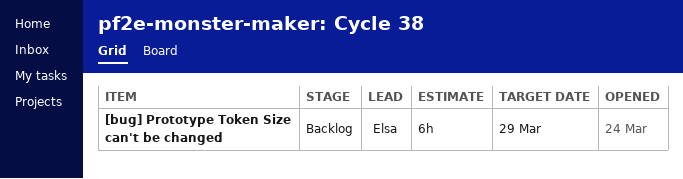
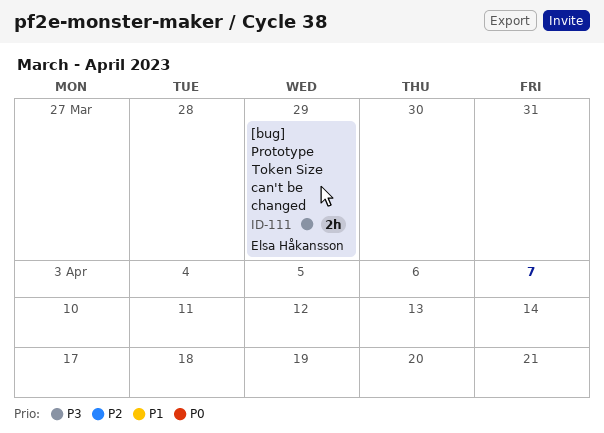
[bug] Prototype Token Size can't be changed, estimate: 6h -> 2h

